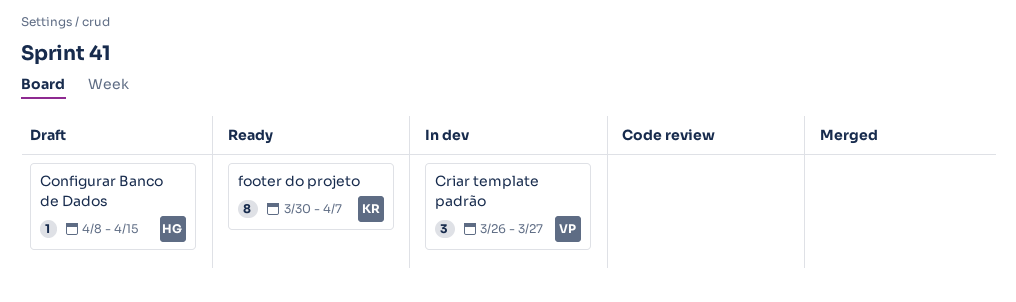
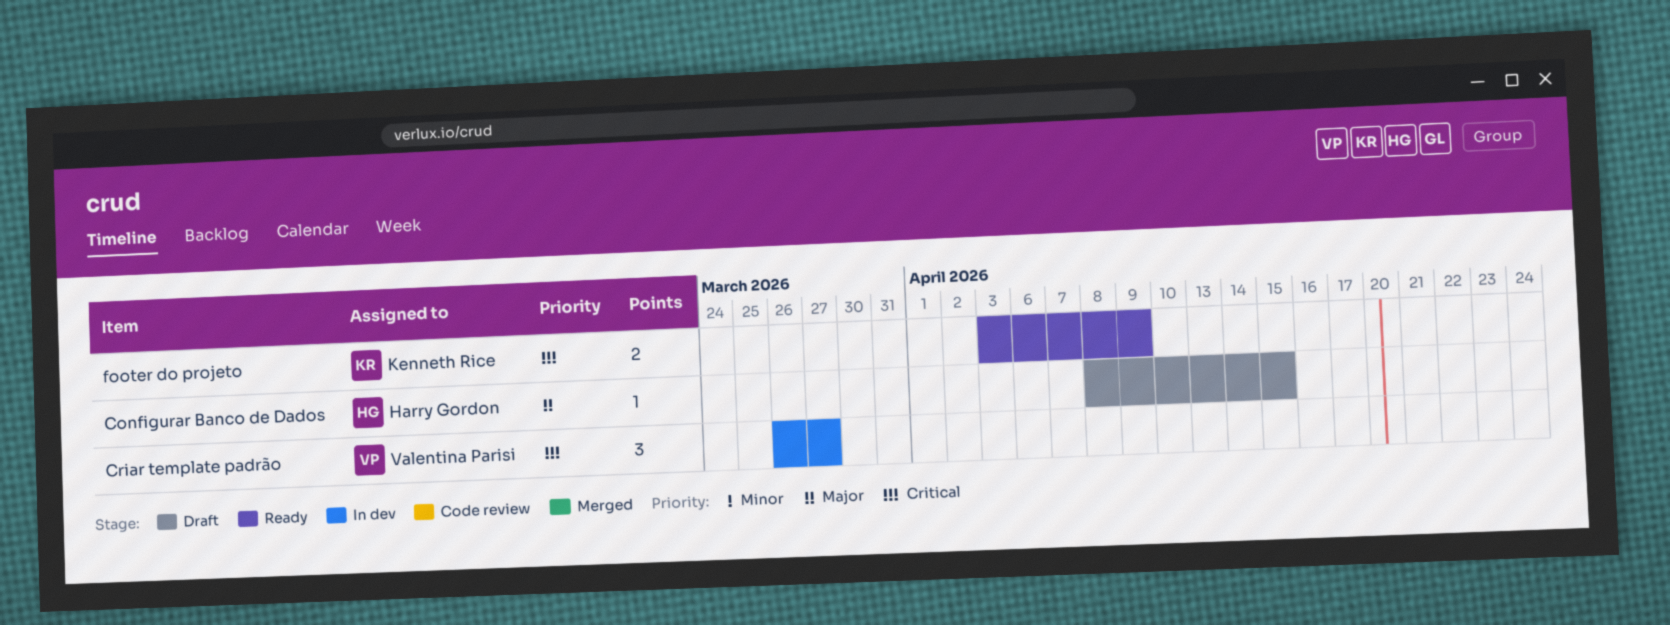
footer do projeto, estimate: 8 -> 2
footer do projeto, start: Mar 30 -> Apr 3
footer do projeto, due: Apr 7 -> Apr 9

